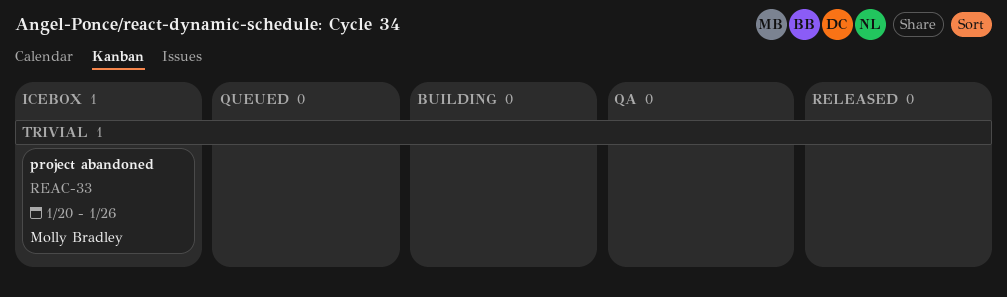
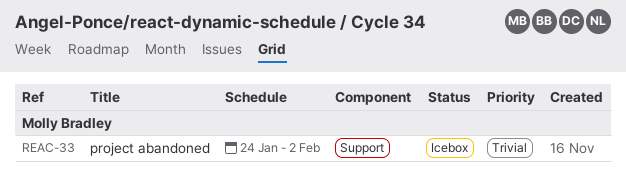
REAC-33, start: Jan 20 -> Jan 24
REAC-33, due: Jan 26 -> Feb 2

